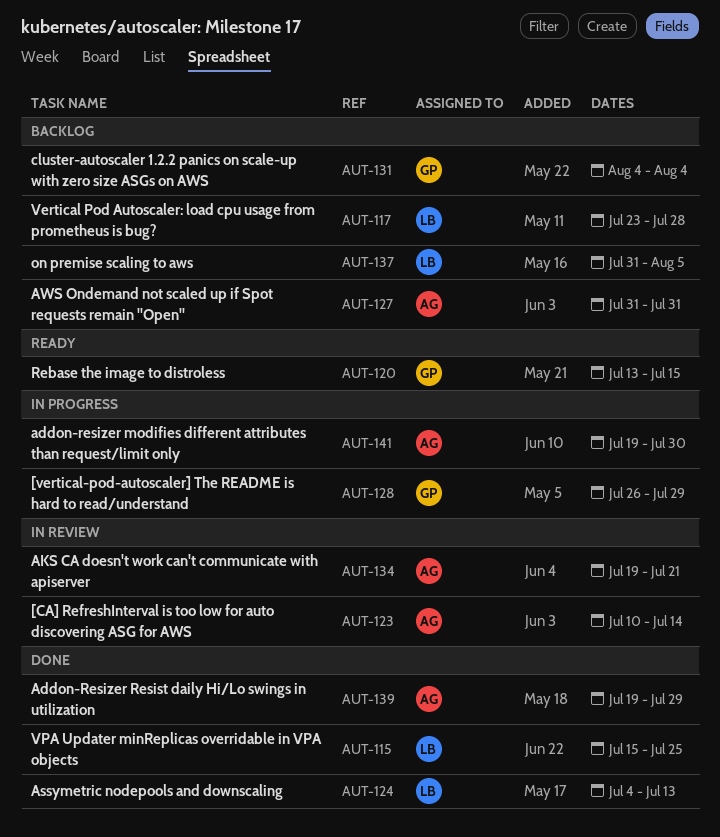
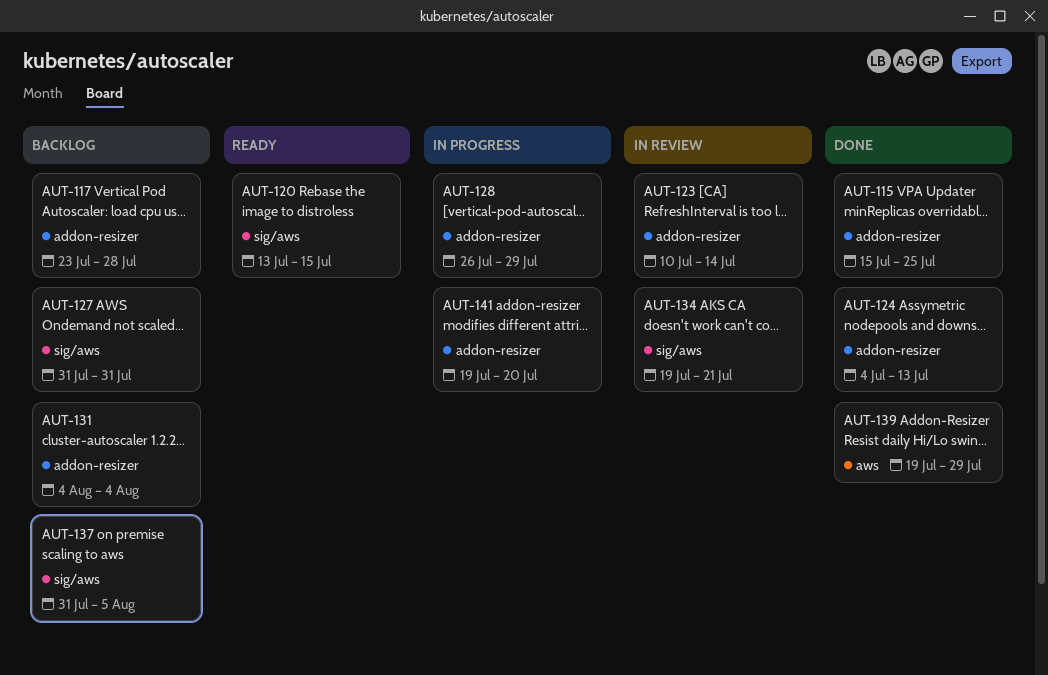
AUT-141, due: Jul 30 -> Jul 20

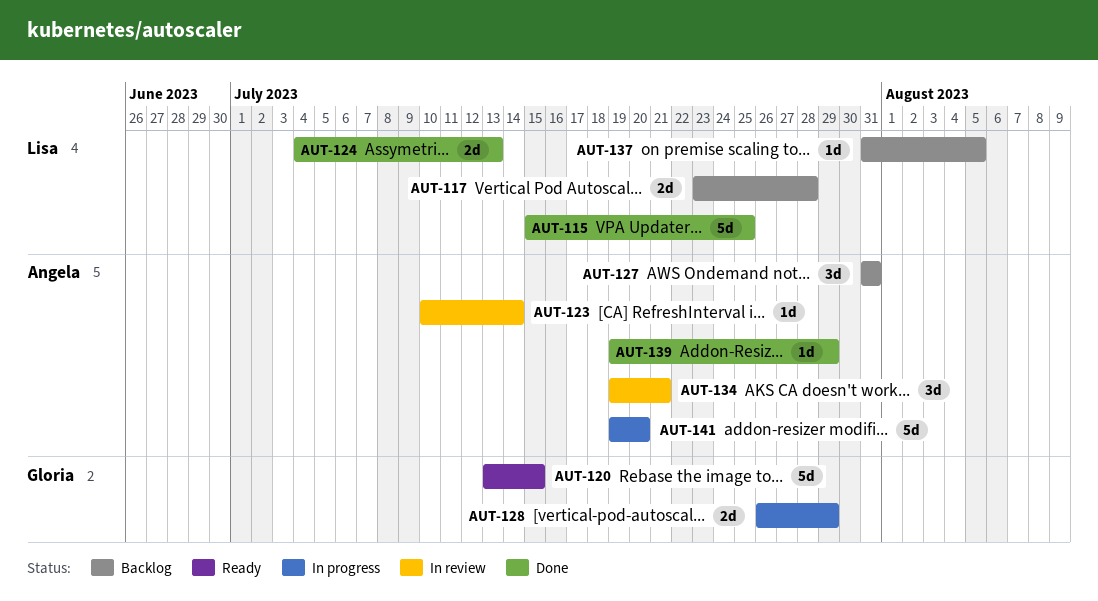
AUT-131: present -> none

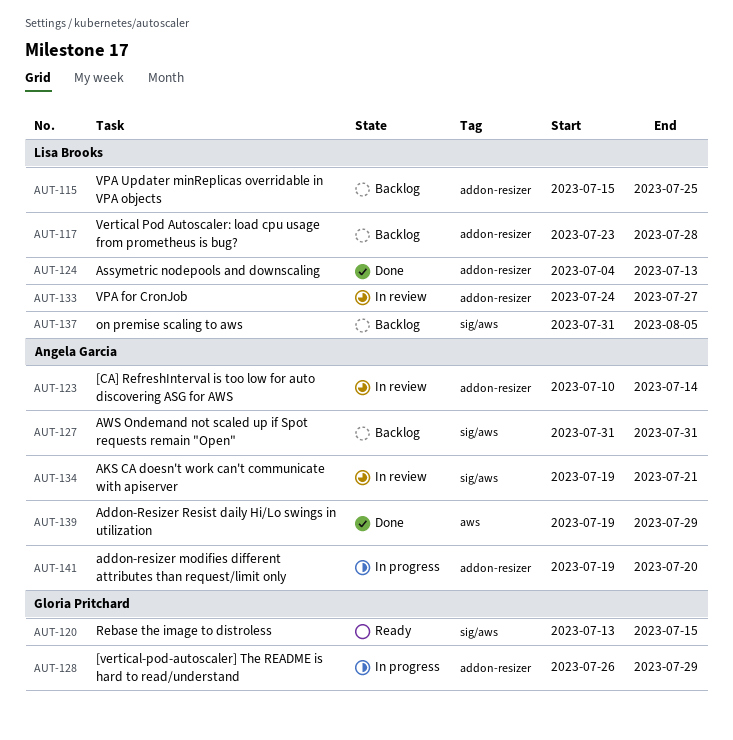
AUT-115, status: Done -> Backlog
AUT-133: none -> present

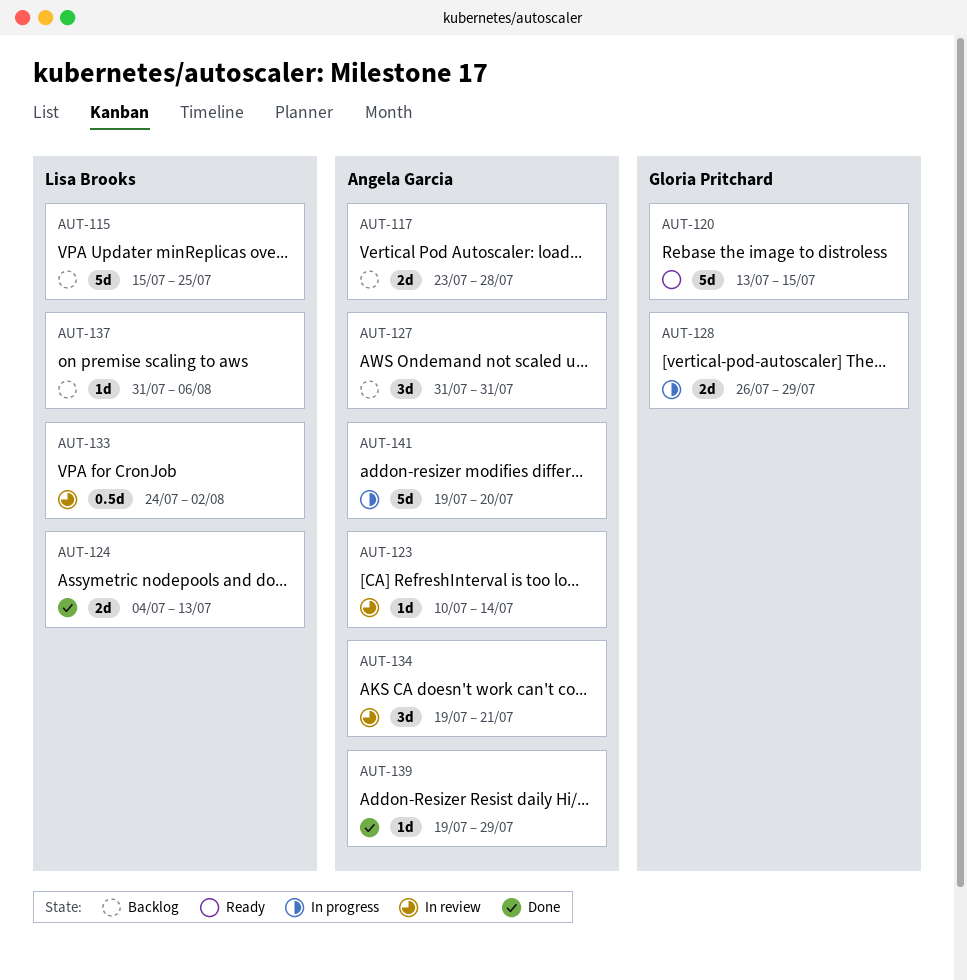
AUT-117, owner: Lisa Brooks -> Angela Garcia
AUT-133, due: Jul 27 -> Aug 2
AUT-137, due: Aug 5 -> Aug 6

